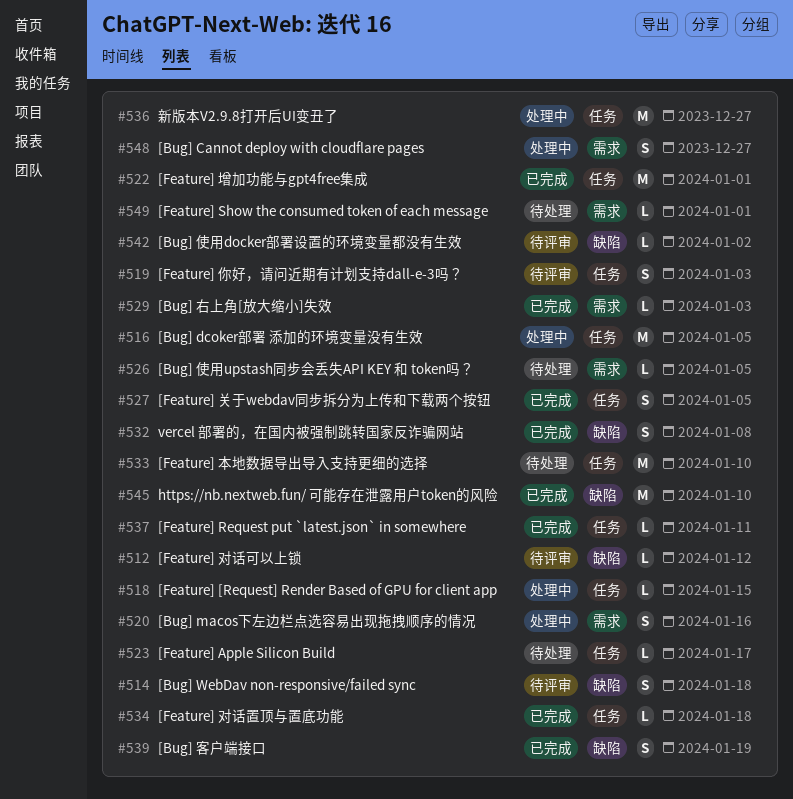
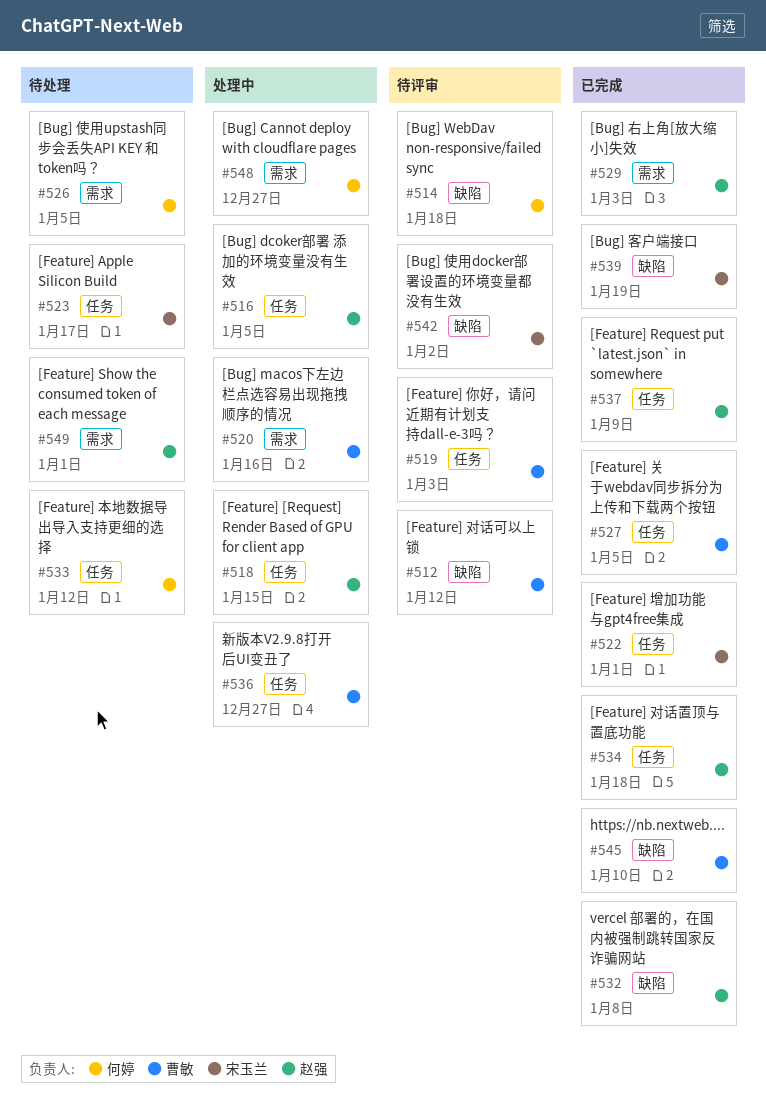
#533, due: Jan 10 -> Jan 12
#537, due: Jan 11 -> Jan 9

